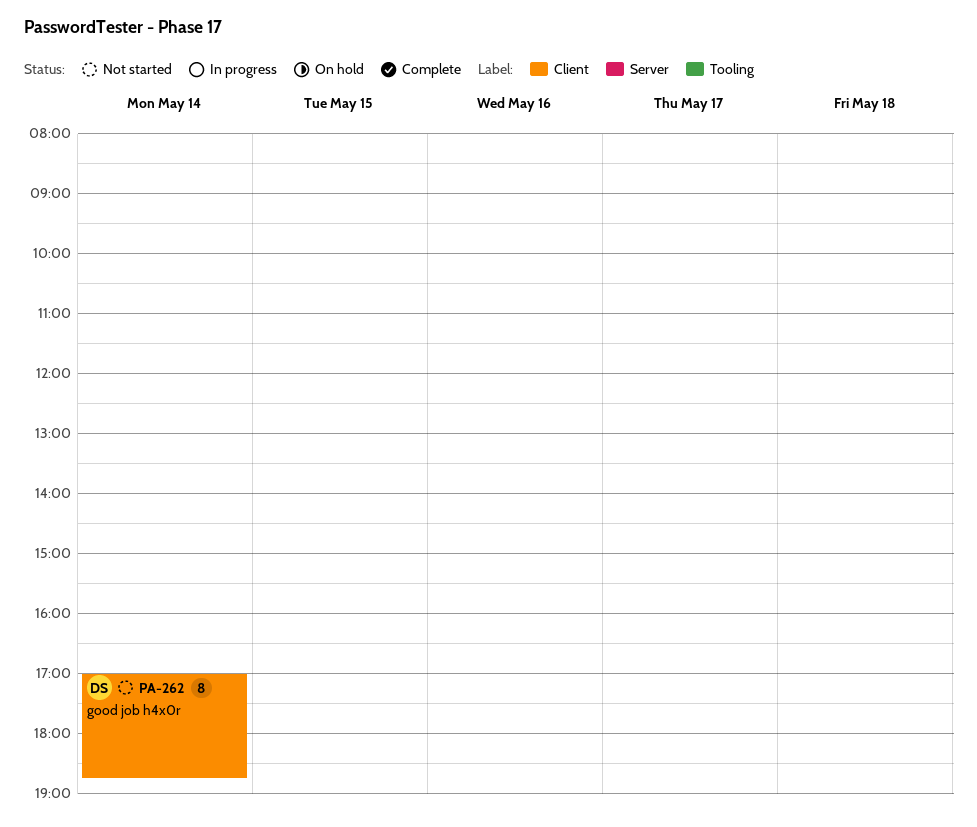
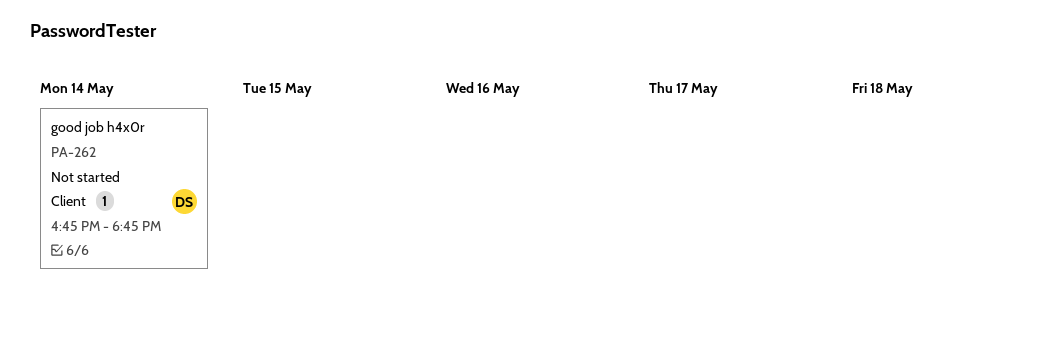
PA-262, estimate: 8 -> 1
PA-262, begins: 17:00 -> 16:45

